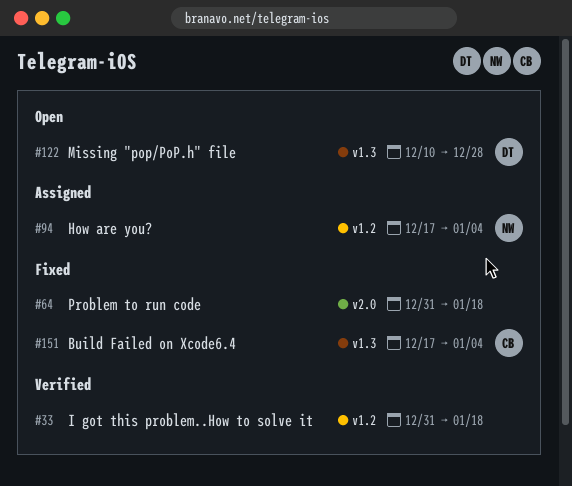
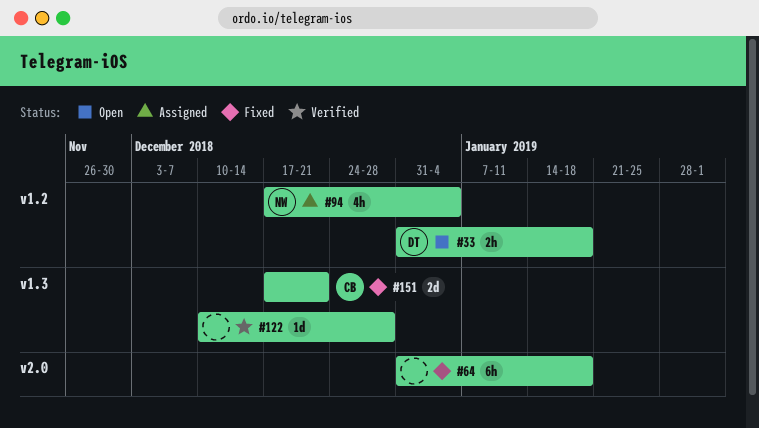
#33, status: Verified -> Open
#33, owner: none -> DT
#122, status: Open -> Verified
#122, owner: DT -> none
#151, due: Jan 4 -> Dec 21

